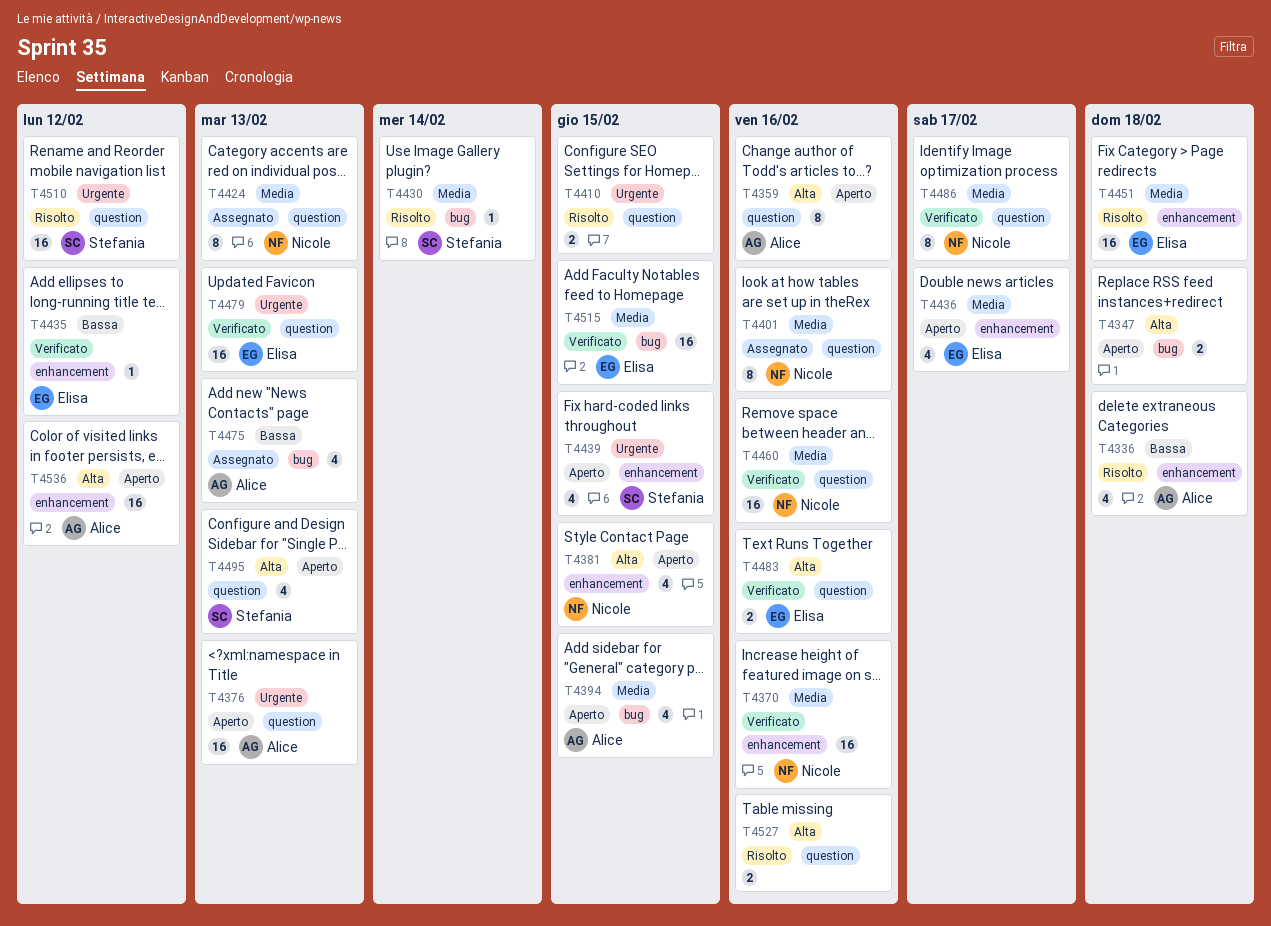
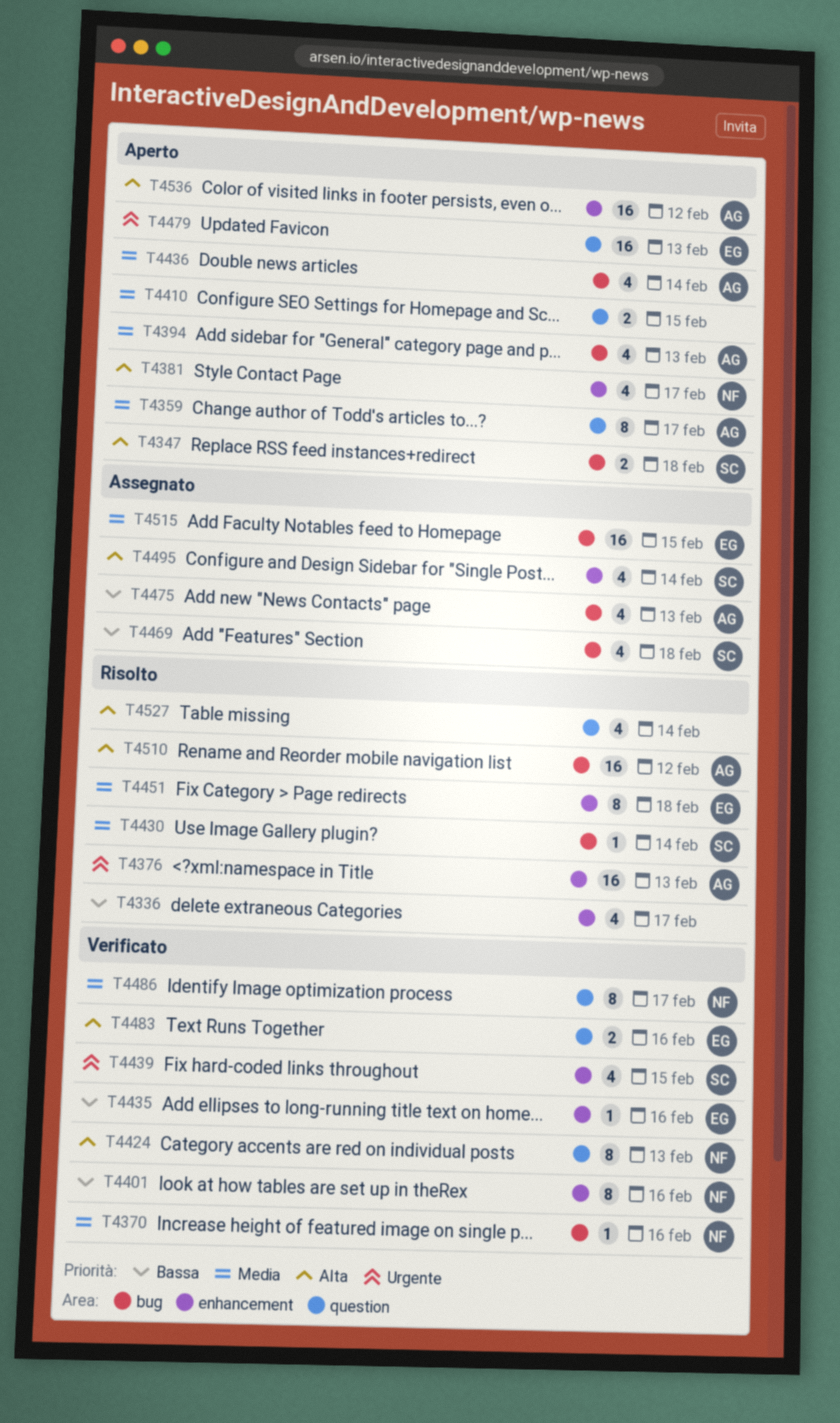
T4336, owner: Alice -> none
T4336, due: Feb 18 -> Feb 17
T4347, owner: none -> Stefania
T4359, priority: Alta -> Media
T4359, due: Feb 16 -> Feb 17
T4370, label: enhancement -> bug
T4370, estimate: 16 -> 1
T4376, status: Aperto -> Risolto
T4376, label: question -> enhancement
T4381, due: Feb 15 -> Feb 17
T4394, due: Feb 15 -> Feb 13
T4401, status: Assegnato -> Verificato
T4401, priority: Media -> Bassa
T4401, label: question -> enhancement
T4410, status: Risolto -> Aperto
T4410, priority: Urgente -> Media
T4424, status: Assegnato -> Verificato
T4424, priority: Media -> Alta
T4435, due: Feb 12 -> Feb 16
T4436, owner: Elisa -> Alice
T4436, label: enhancement -> bug
T4436, due: Feb 17 -> Feb 14
T4439, status: Aperto -> Verificato
T4451, estimate: 16 -> 8
T4460: present -> none
T4469: none -> present
T4479, status: Verificato -> Aperto
T4495, status: Aperto -> Assegnato
T4495, label: question -> enhancement
T4495, due: Feb 13 -> Feb 14
T4510, owner: Stefania -> Alice
T4510, priority: Urgente -> Alta
T4510, label: question -> bug
T4515, status: Verificato -> Assegnato
T4527, estimate: 2 -> 4
T4527, due: Feb 16 -> Feb 14

